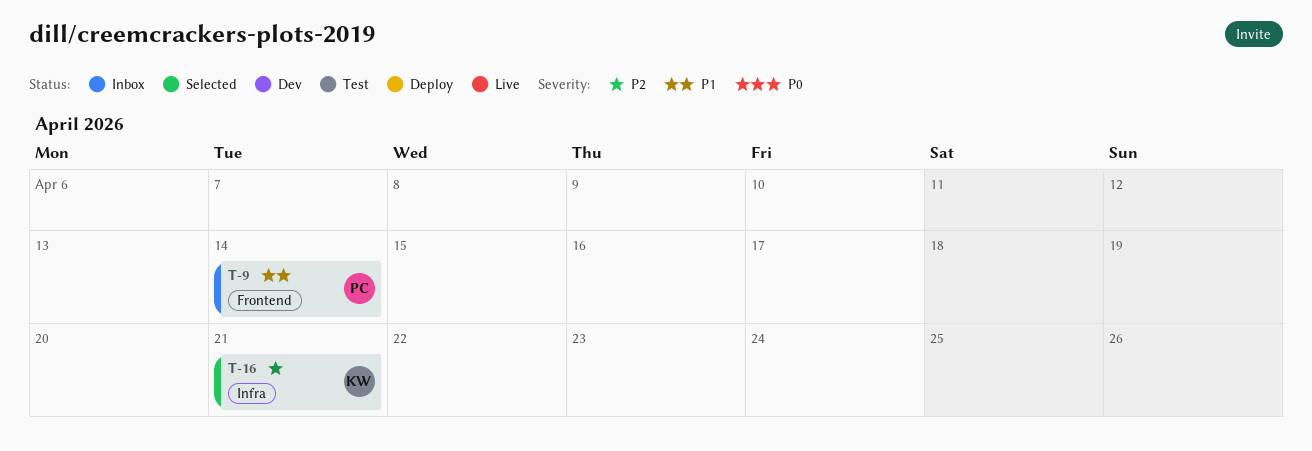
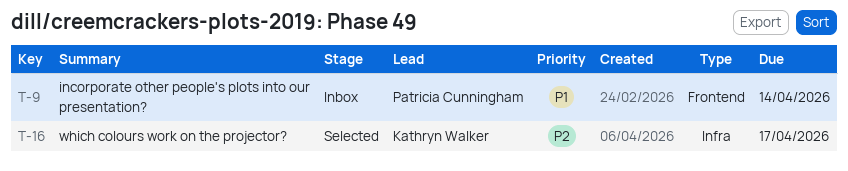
T-16, due: Apr 21 -> Apr 17

